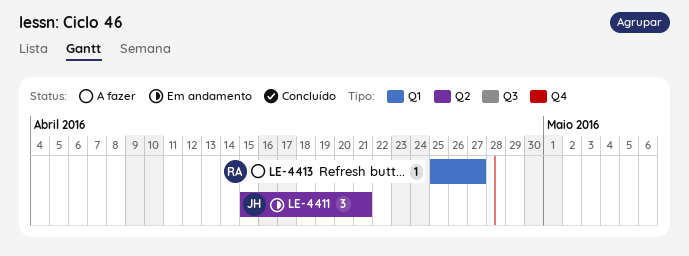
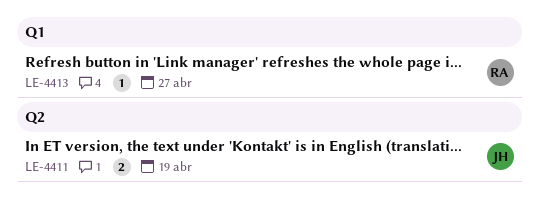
LE-4411, estimate: 3 -> 2
LE-4411, due: Apr 21 -> Apr 19

